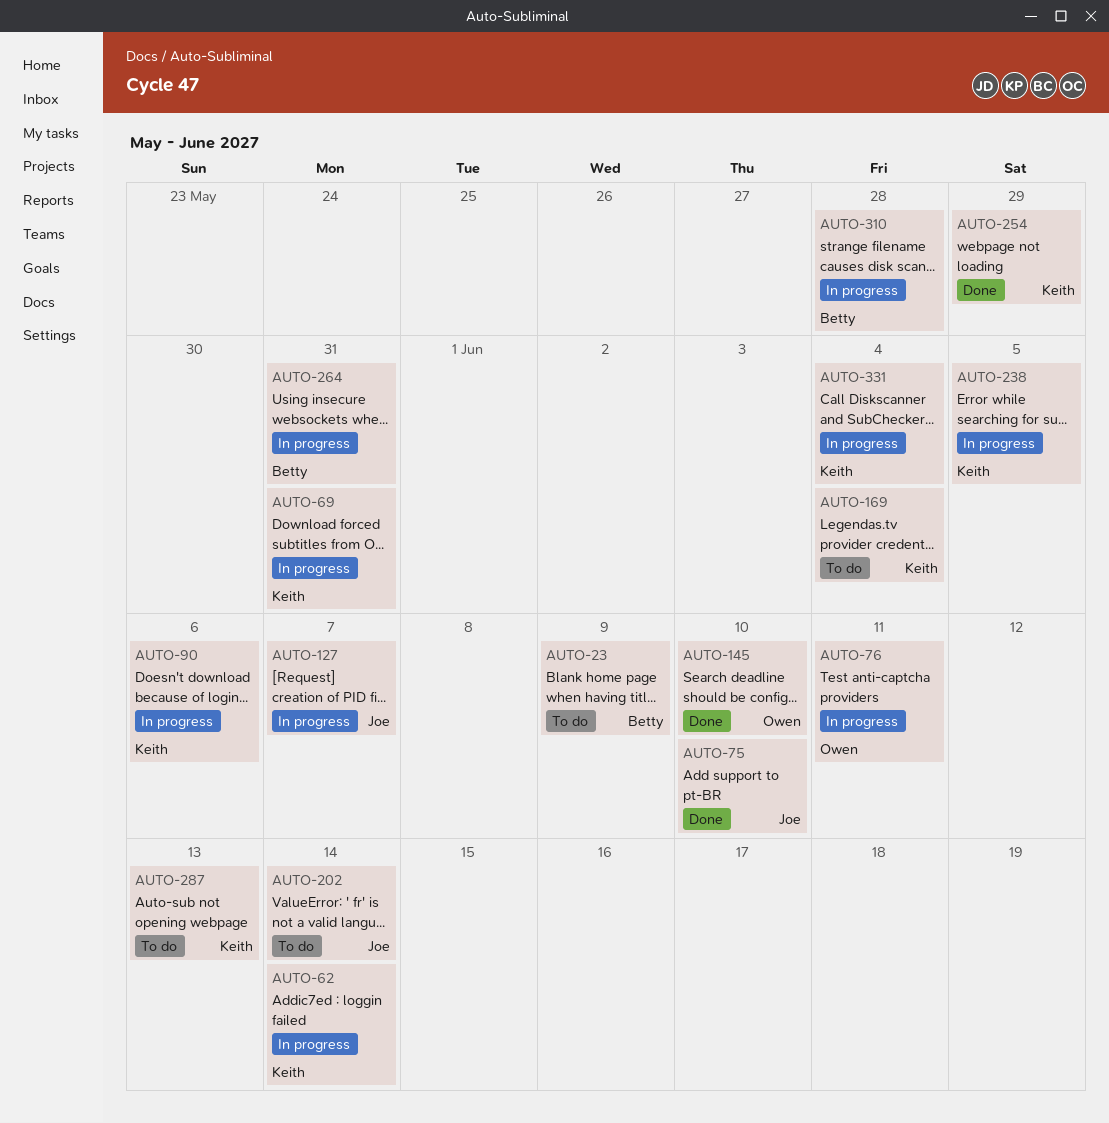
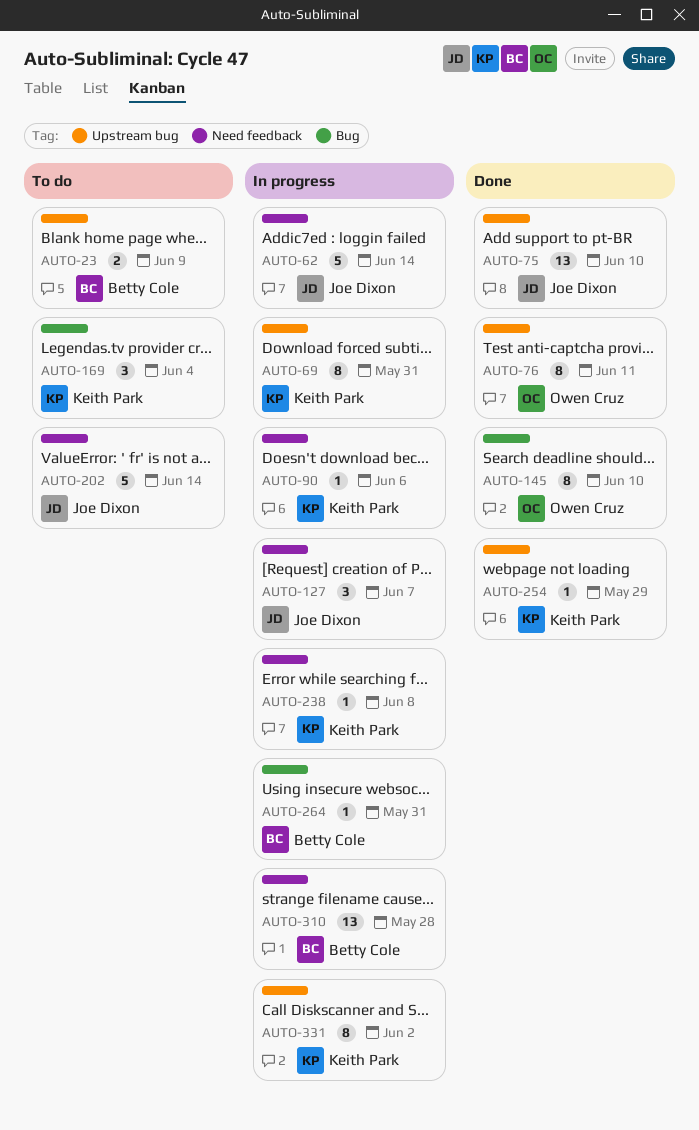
AUTO-62, owner: Keith Park -> Joe Dixon
AUTO-76, status: In progress -> Done
AUTO-238, due: Jun 5 -> Jun 8
AUTO-287: present -> none
AUTO-331, due: Jun 4 -> Jun 2

